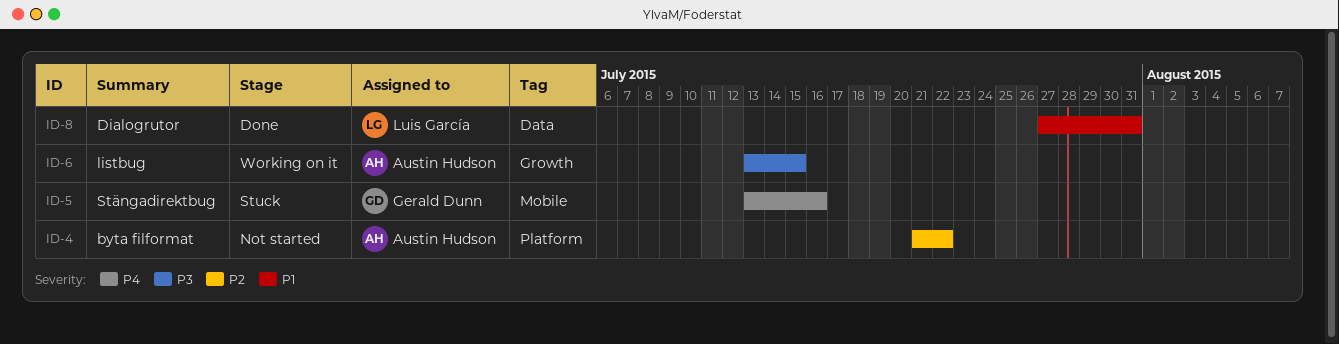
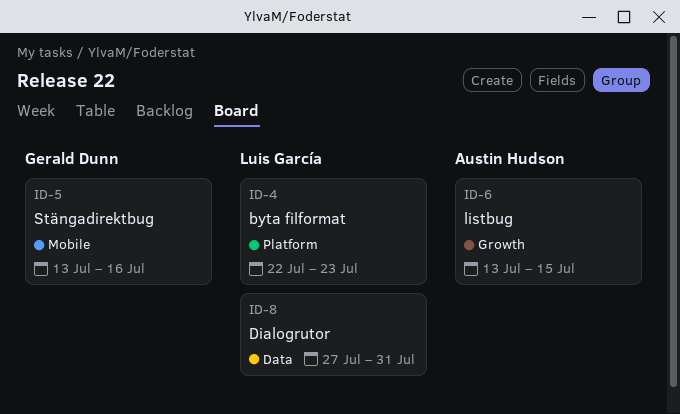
ID-4, owner: Austin Hudson -> Luis García
ID-4, start: Jul 21 -> Jul 22
ID-4, due: Jul 22 -> Jul 23

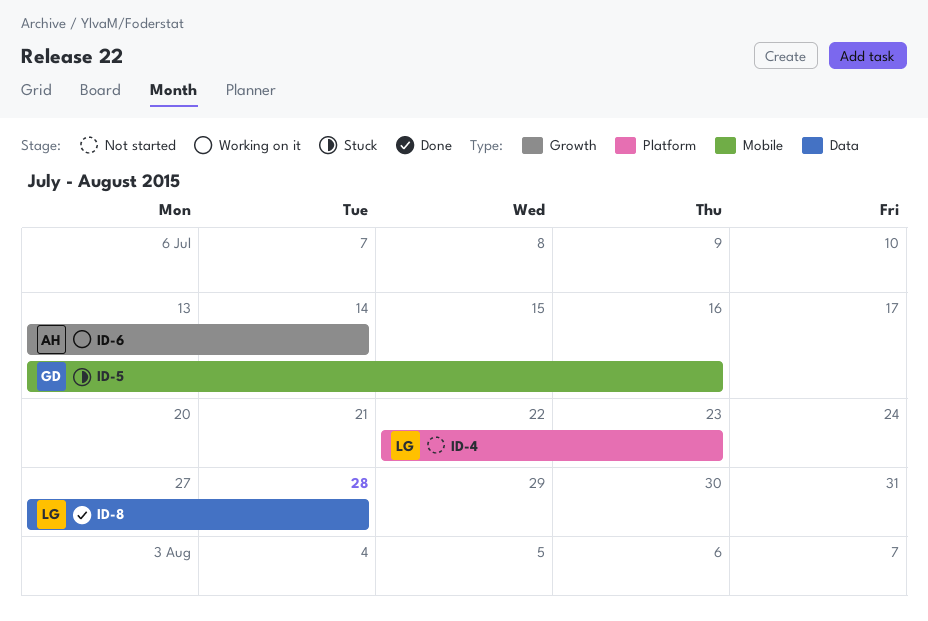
ID-6, due: Jul 15 -> Jul 14
ID-8, due: Jul 31 -> Jul 28

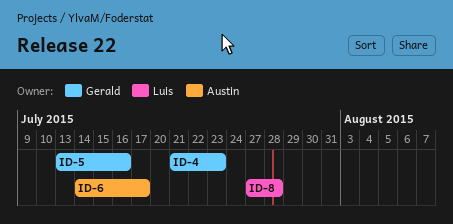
ID-4, owner: Luis -> Gerald
ID-4, start: Jul 22 -> Jul 21
ID-6, start: Jul 13 -> Jul 14
ID-6, due: Jul 14 -> Jul 17

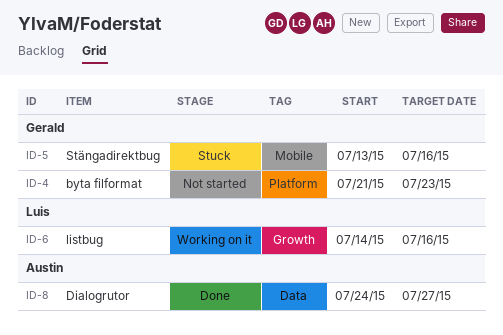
ID-6, owner: Austin -> Luis
ID-6, due: Jul 17 -> Jul 16
ID-8, owner: Luis -> Austin
ID-8, start: Jul 27 -> Jul 24
ID-8, due: Jul 28 -> Jul 27

